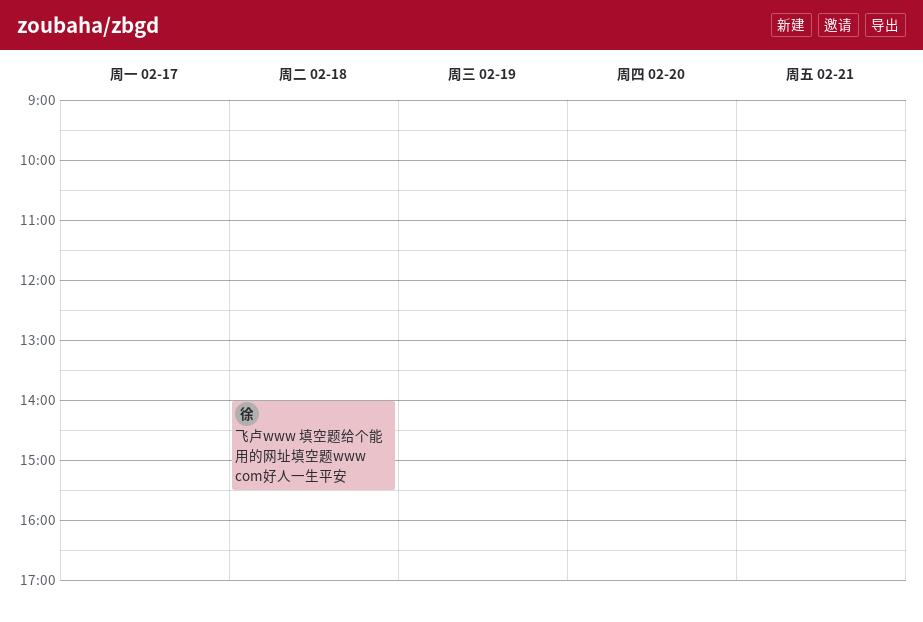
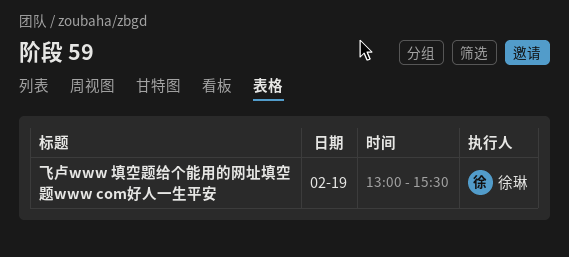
飞卢www 填空题给个能用的网址填空题www com好人一生平安, day: Feb 18 -> Feb 19
飞卢www 填空题给个能用的网址填空题www com好人一生平安, begins: 14:00 -> 13:00

